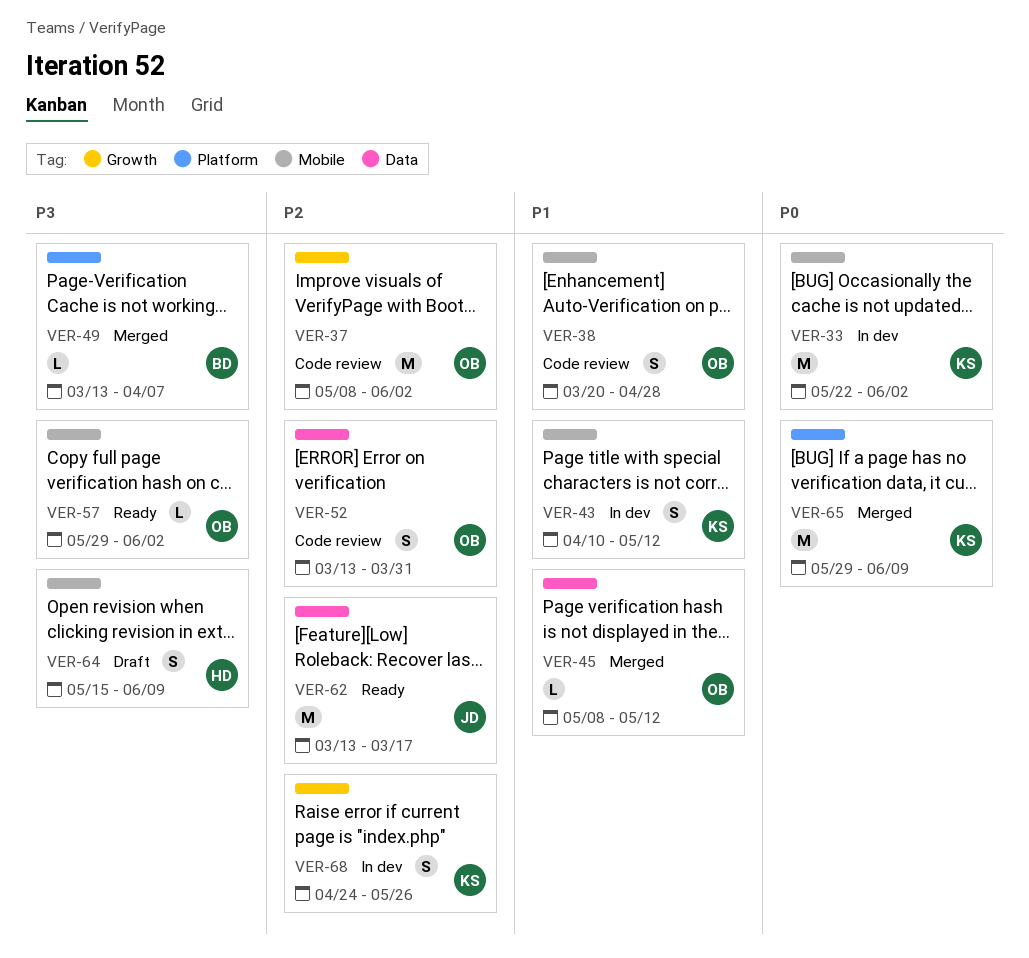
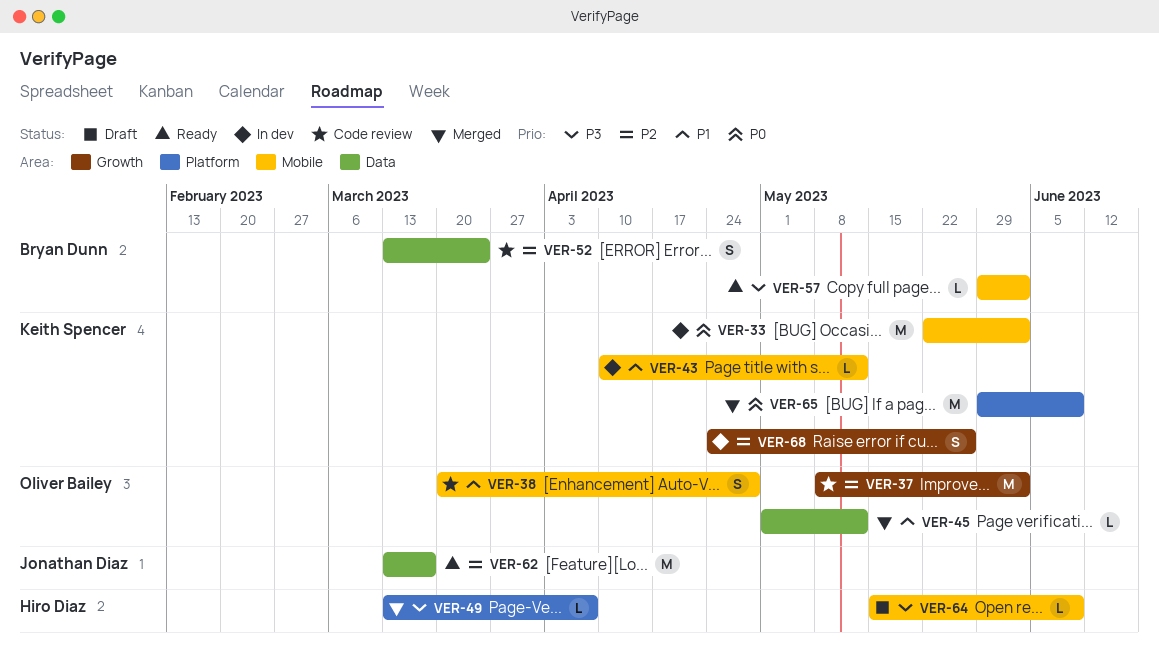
VER-43, estimate: S -> L
VER-45, start: May 8 -> May 1
VER-49, owner: Bryan Dunn -> Hiro Diaz
VER-52, owner: Oliver Bailey -> Bryan Dunn
VER-52, due: Mar 31 -> Mar 24
VER-57, owner: Oliver Bailey -> Bryan Dunn
VER-64, estimate: S -> L

